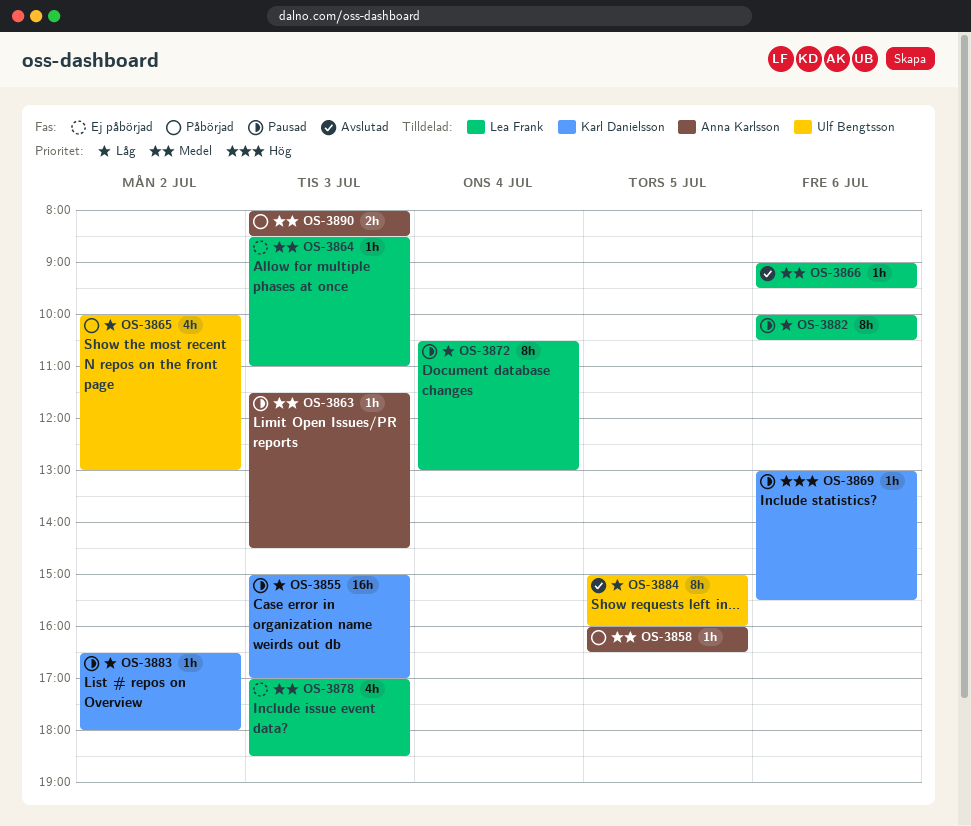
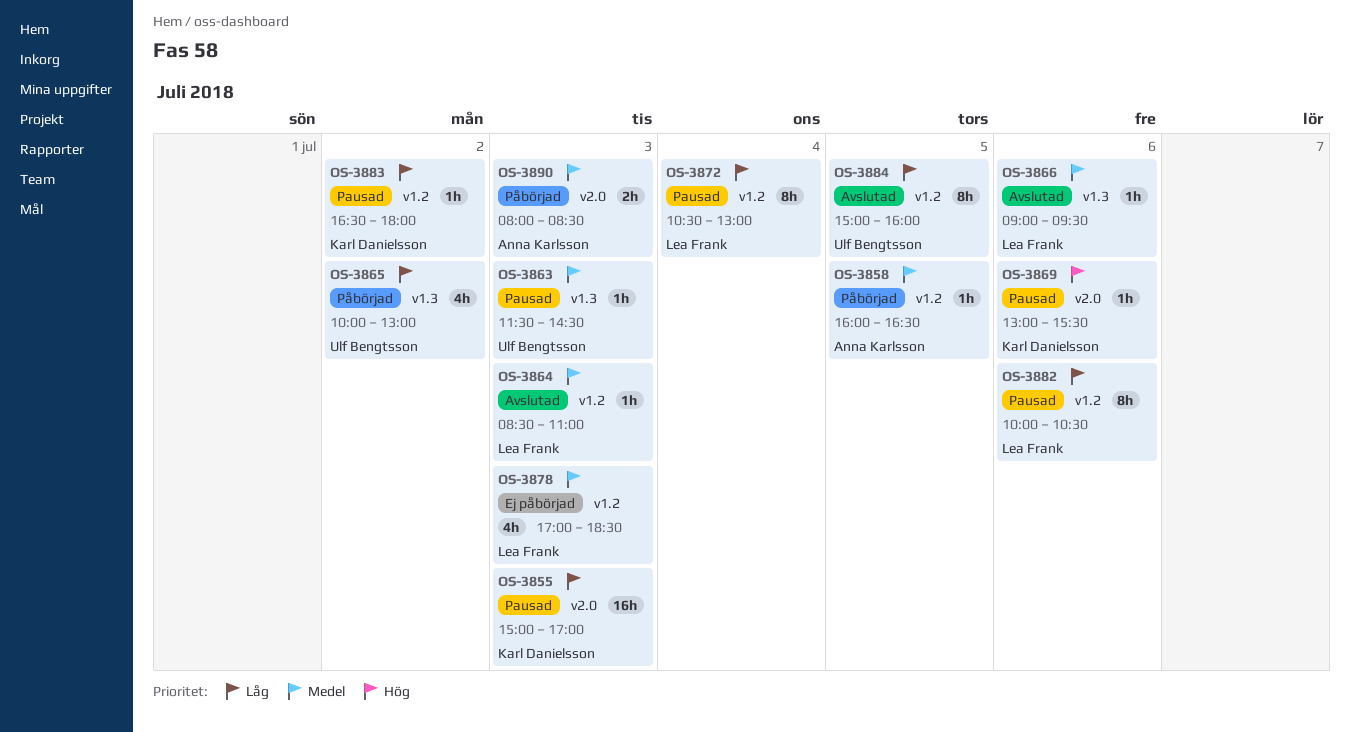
OS-3863, owner: Anna Karlsson -> Ulf Bengtsson
OS-3864, status: Ej påbörjad -> Avslutad

